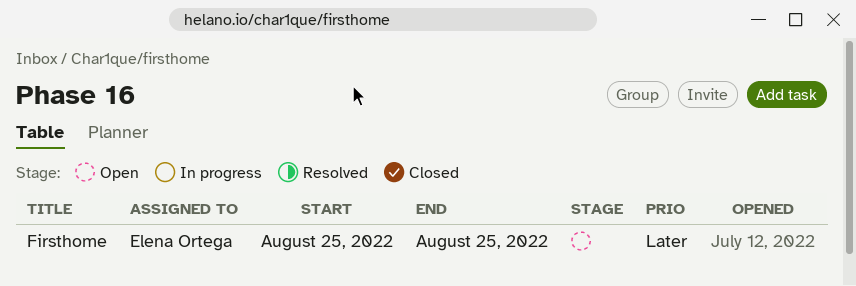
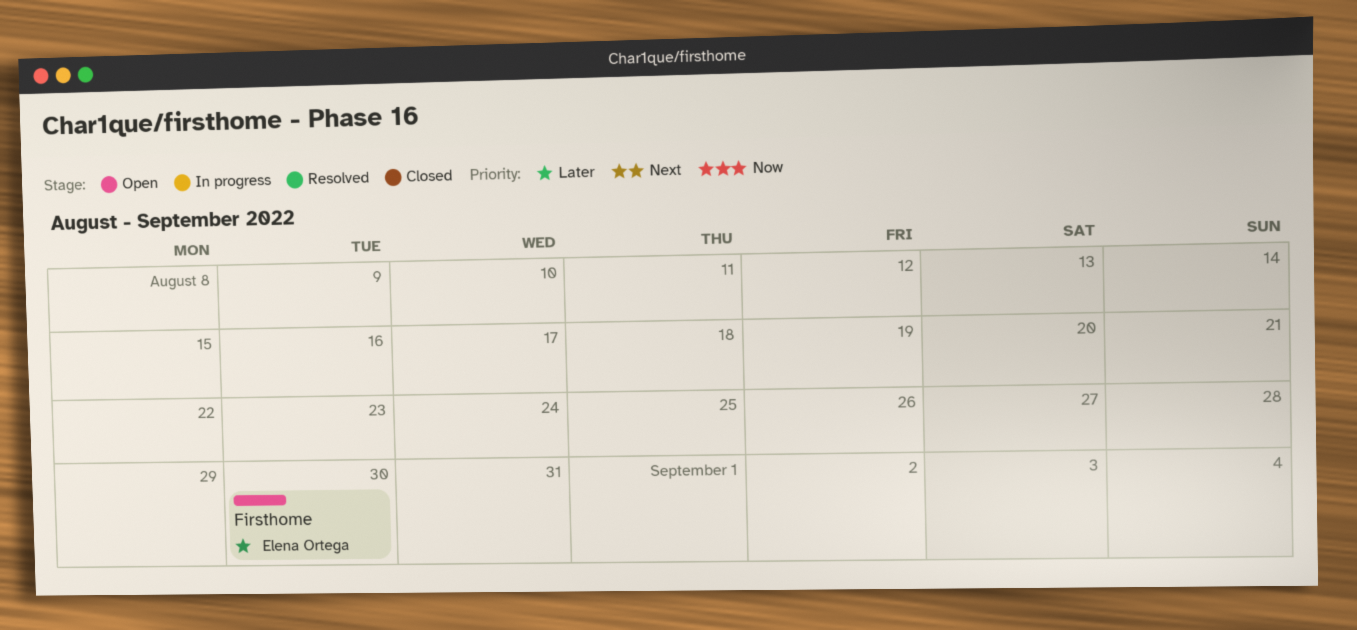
Firsthome, due: Aug 25 -> Aug 30

